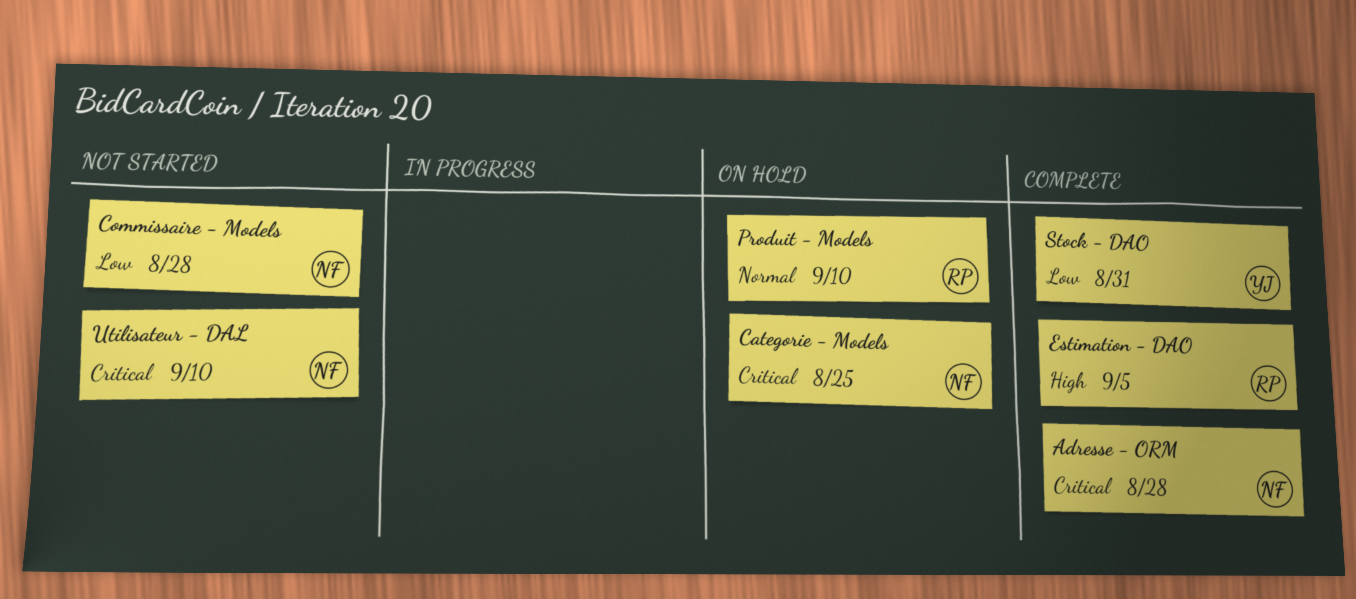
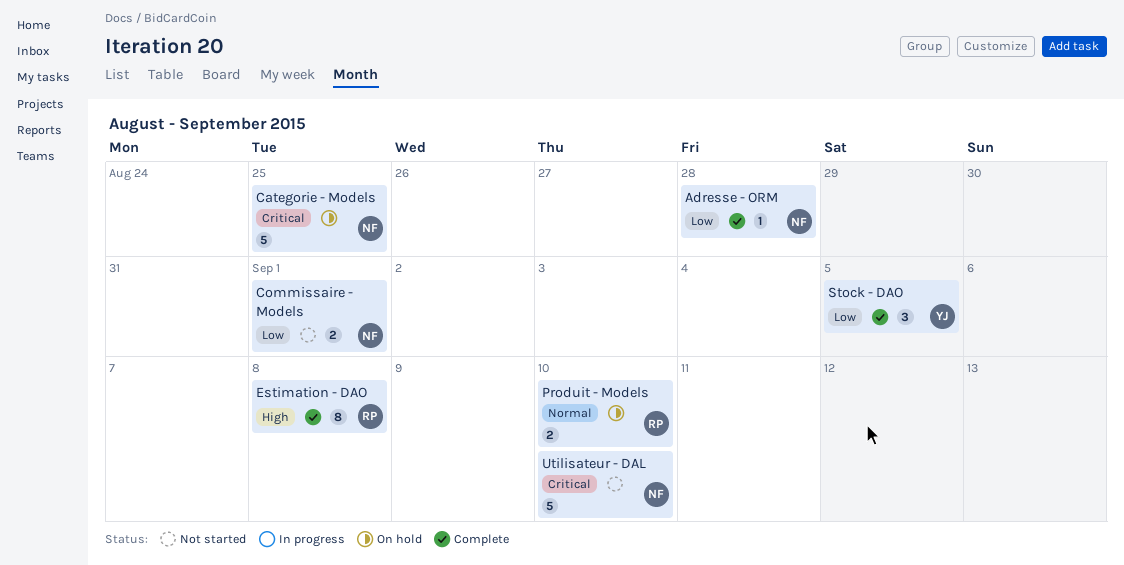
Adresse - ORM, priority: Critical -> Low
Commissaire - Models, due: Aug 28 -> Sep 1
Estimation - DAO, due: Sep 5 -> Sep 8
Stock - DAO, due: Aug 31 -> Sep 5

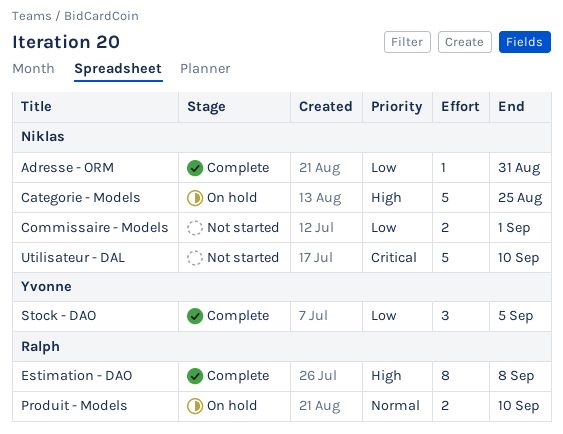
Adresse - ORM, due: Aug 28 -> Aug 31
Categorie - Models, priority: Critical -> High

